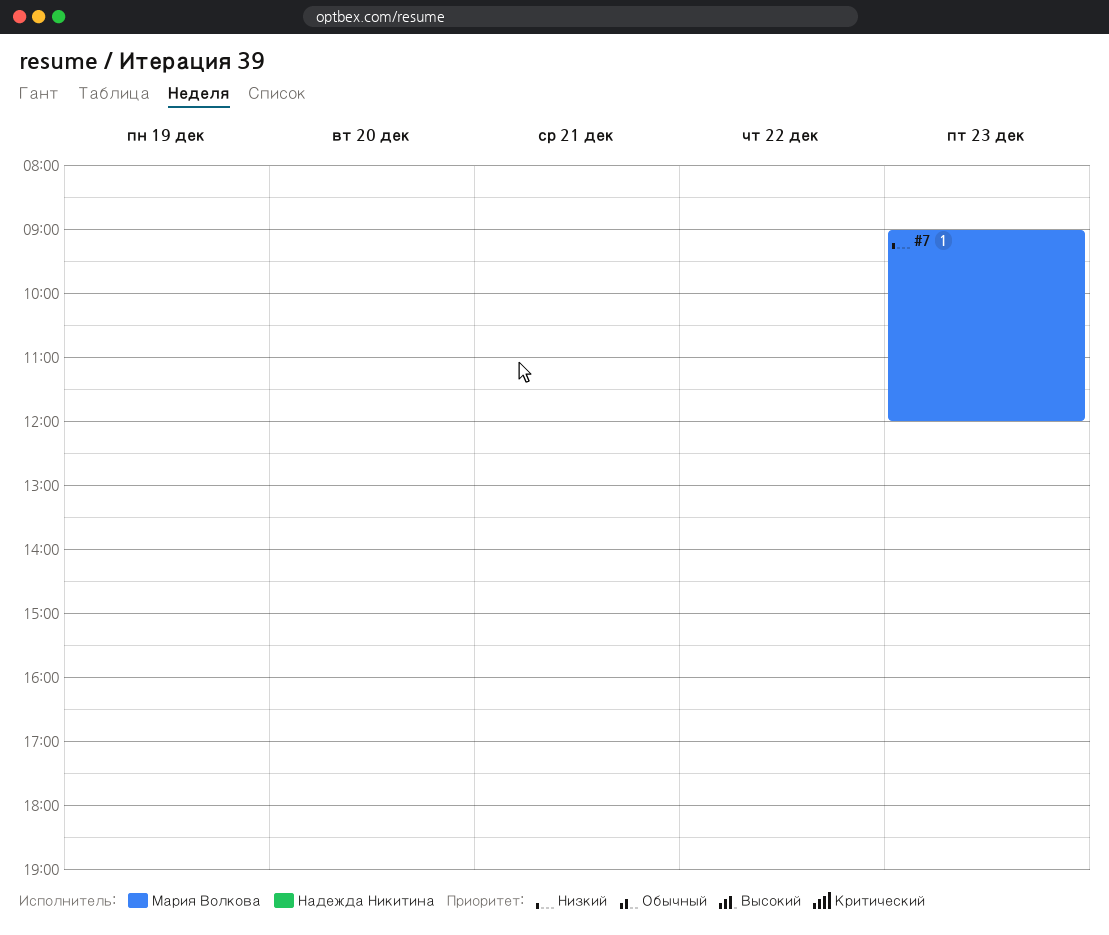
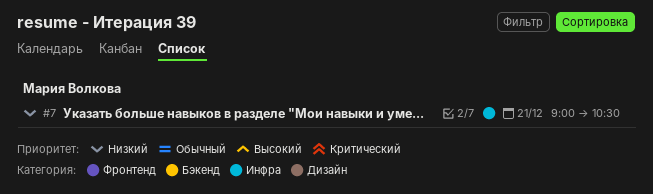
#7, day: Dec 23 -> Dec 21
#7, ends: 12:00 -> 10:30

